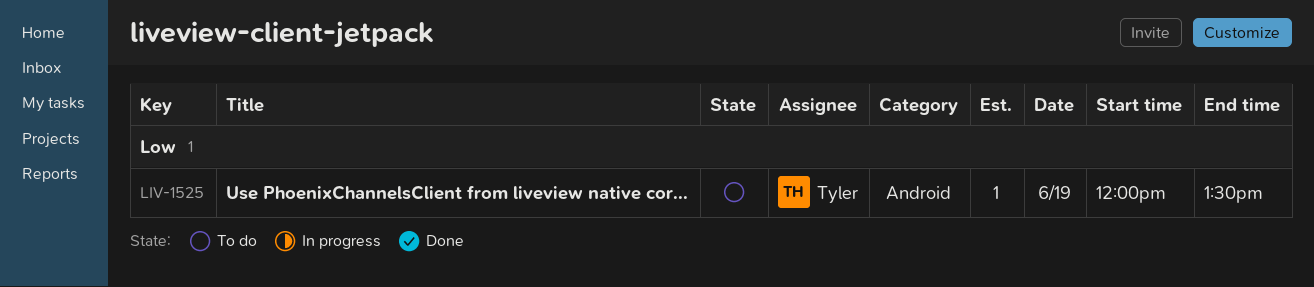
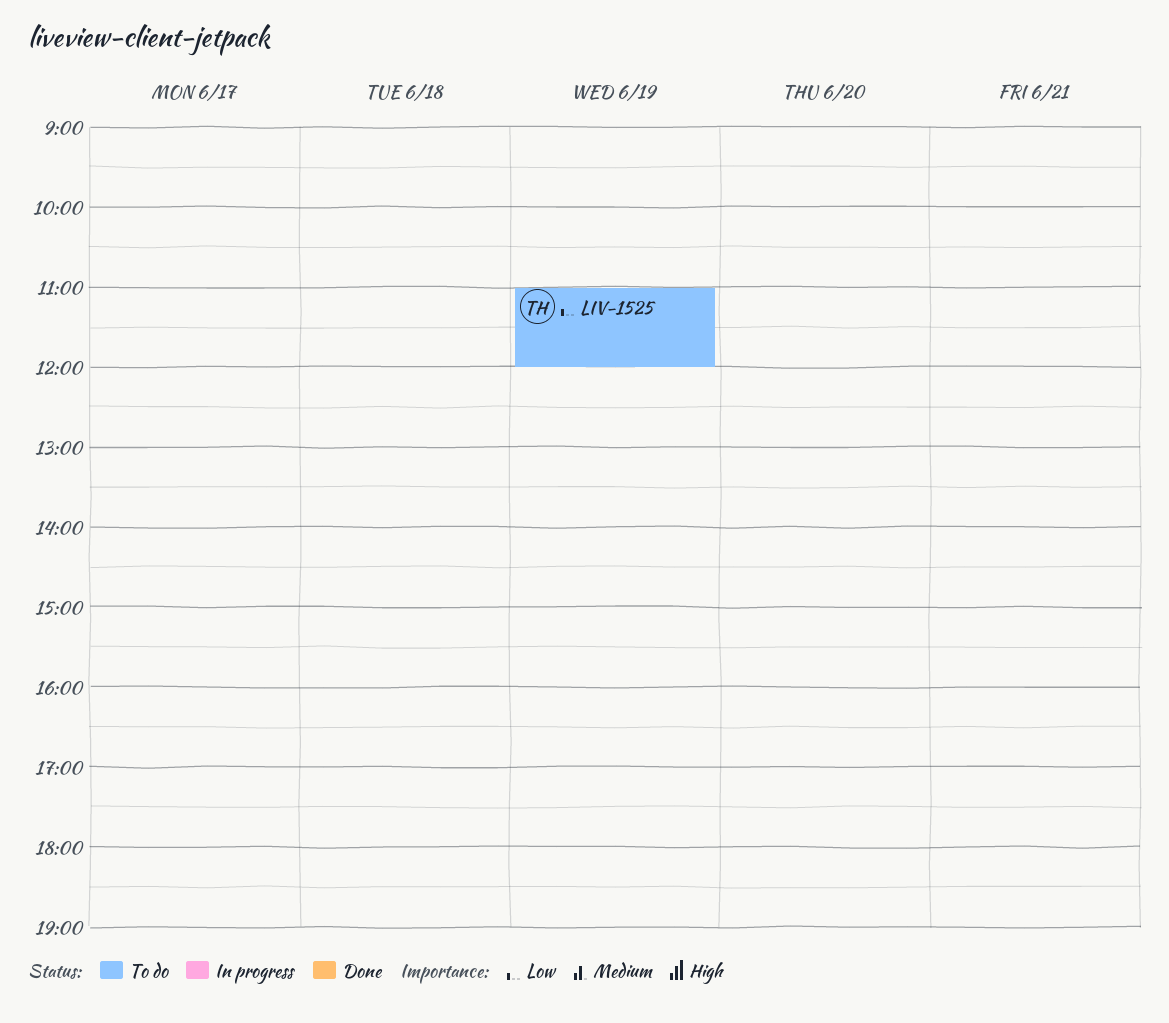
LIV-1525, begins: 12:00 -> 11:00
LIV-1525, ends: 13:30 -> 12:00

